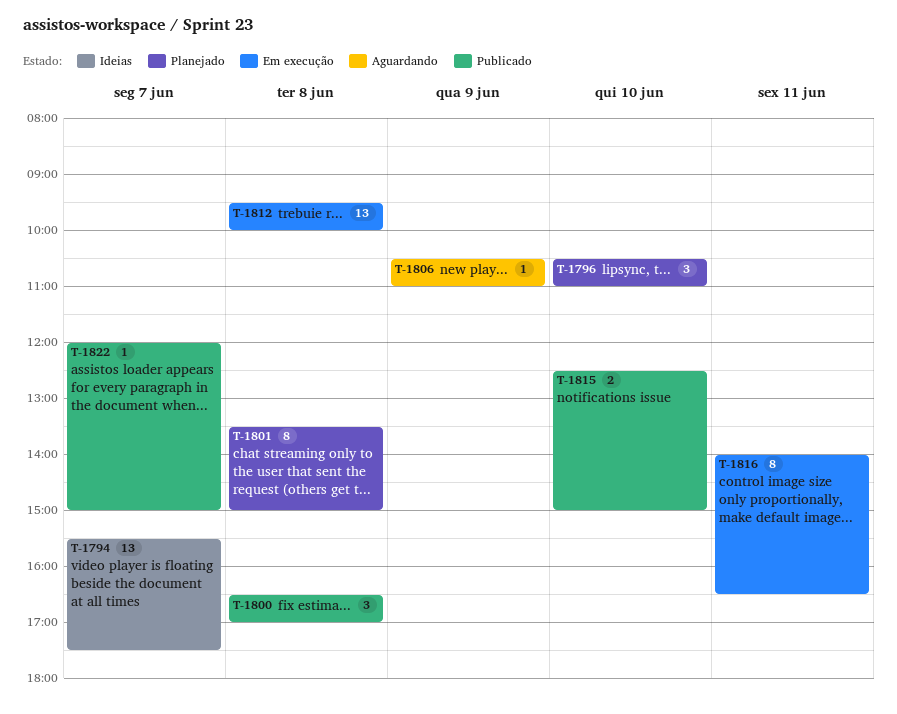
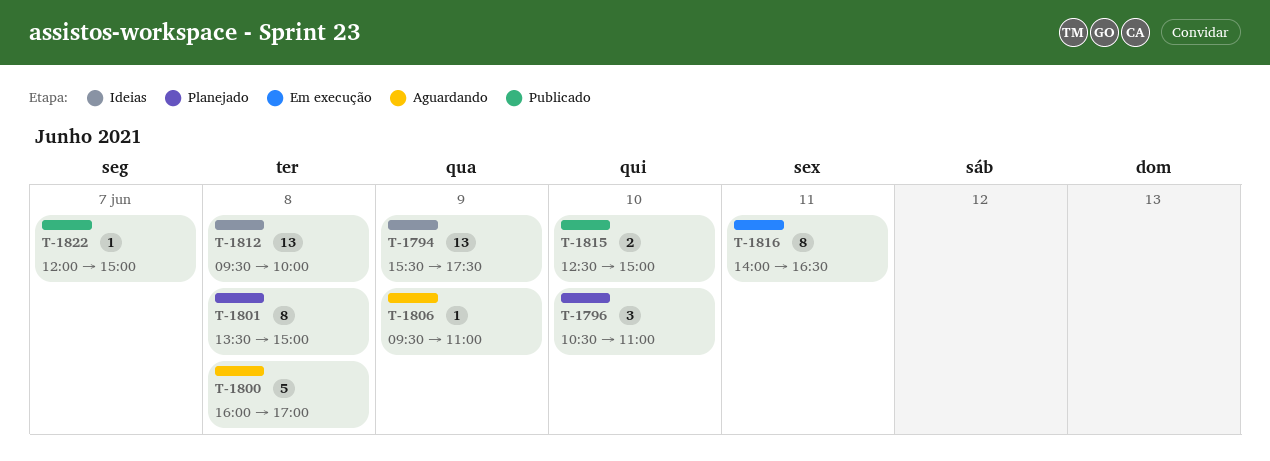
T-1794, day: Jun 7 -> Jun 9
T-1800, status: Publicado -> Aguardando
T-1800, estimate: 3 -> 5
T-1800, begins: 16:30 -> 16:00
T-1806, begins: 10:30 -> 09:30
T-1812, status: Em execução -> Ideias

